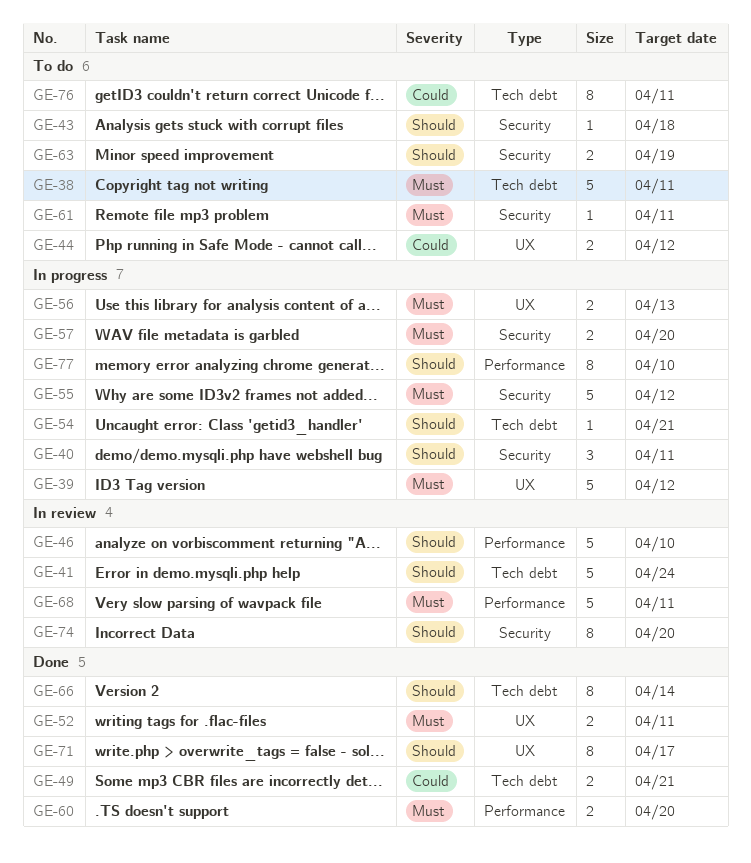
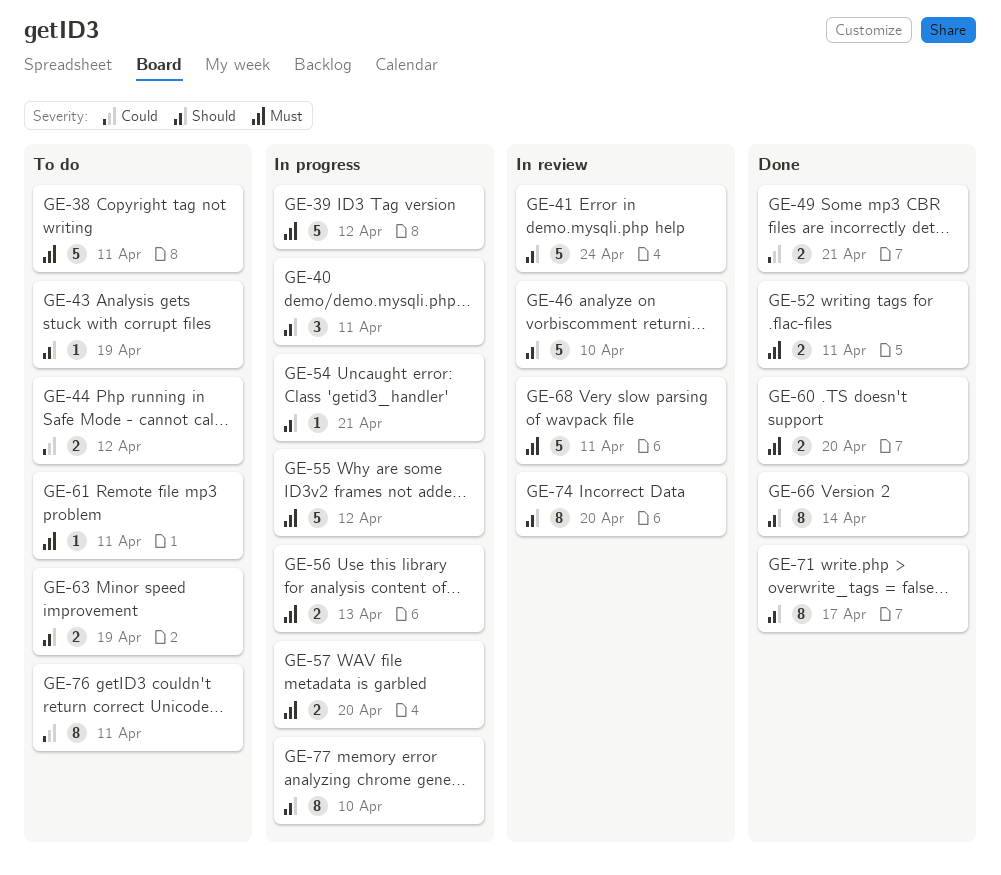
GE-43, due: Apr 18 -> Apr 19

